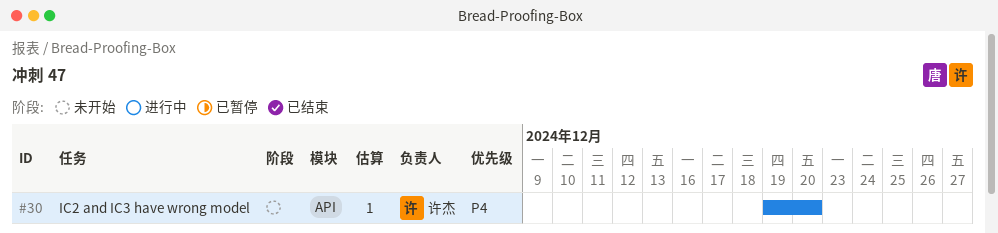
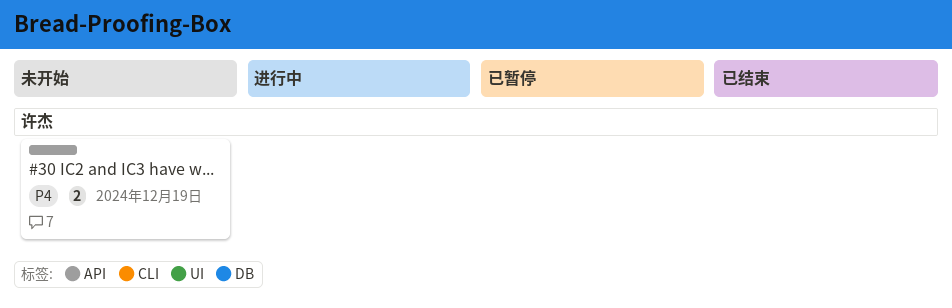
#30, estimate: 1 -> 2
#30, due: Dec 20 -> Dec 19

